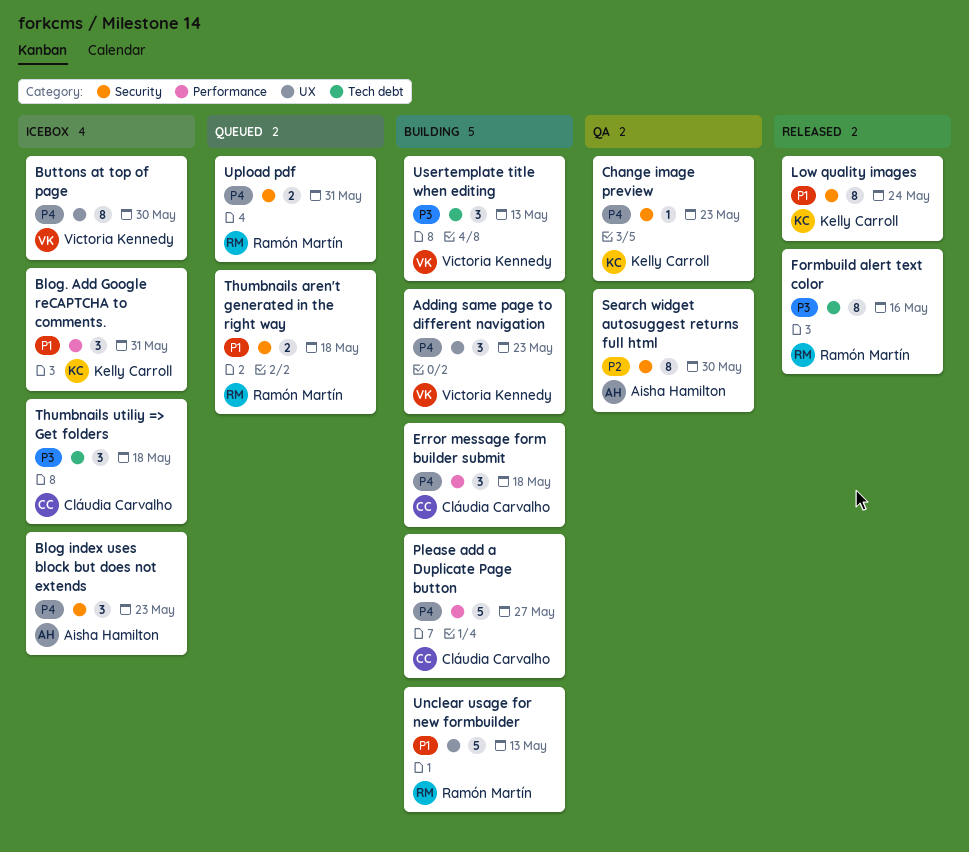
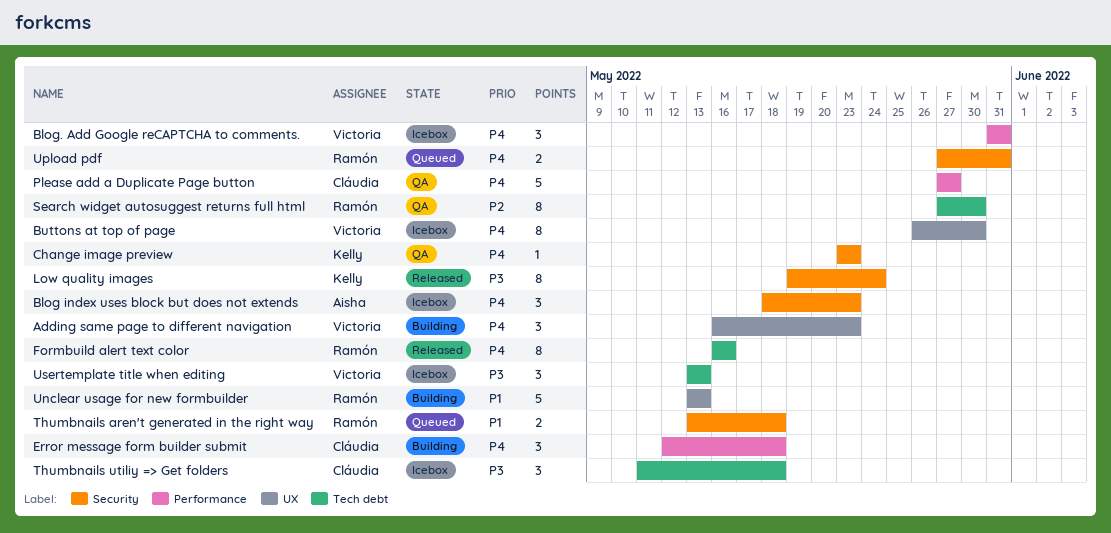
Blog. Add Google reCAPTCHA to comments., owner: Kelly Carroll -> Victoria Kennedy
Blog. Add Google reCAPTCHA to comments., priority: P1 -> P4
Formbuild alert text color, priority: P3 -> P4
Low quality images, priority: P1 -> P3
Please add a Duplicate Page button, status: Building -> QA
Search widget autosuggest returns full html, owner: Aisha Hamilton -> Ramón Martín
Search widget autosuggest returns full html, label: Security -> Tech debt
Usertemplate title when editing, status: Building -> Icebox

